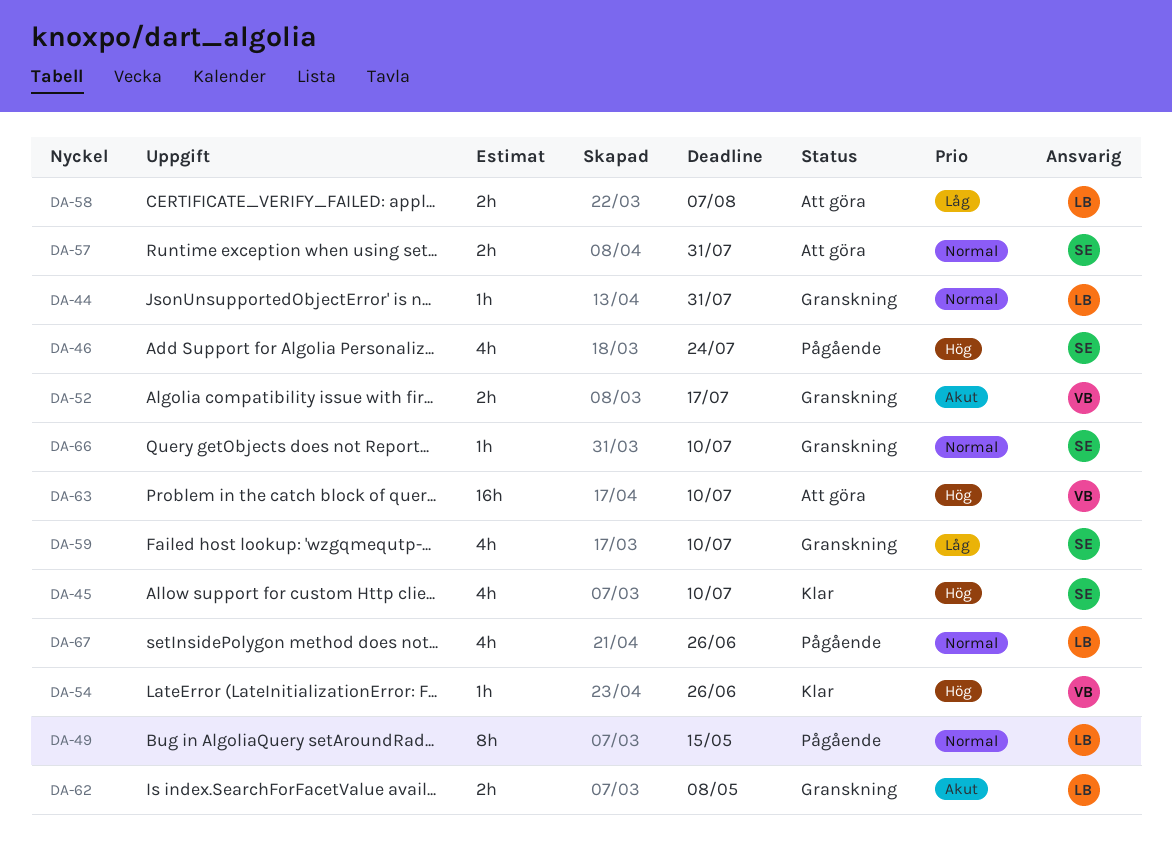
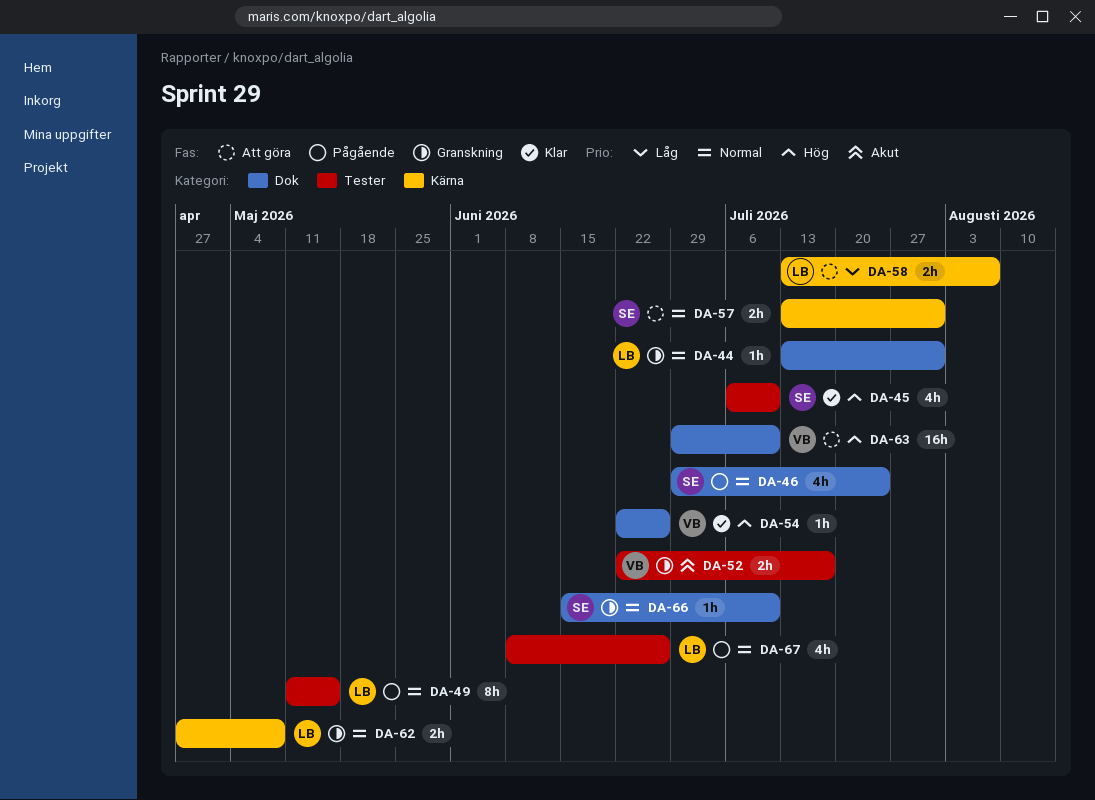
DA-46, priority: Hög -> Normal
DA-59: present -> none
DA-62, priority: Akut -> Normal

